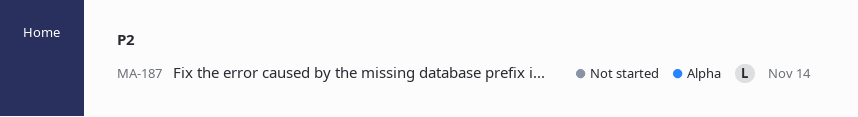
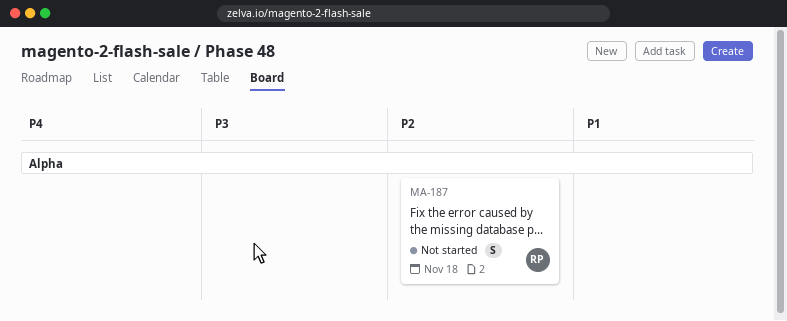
MA-187, estimate: L -> S
MA-187, due: Nov 14 -> Nov 18

